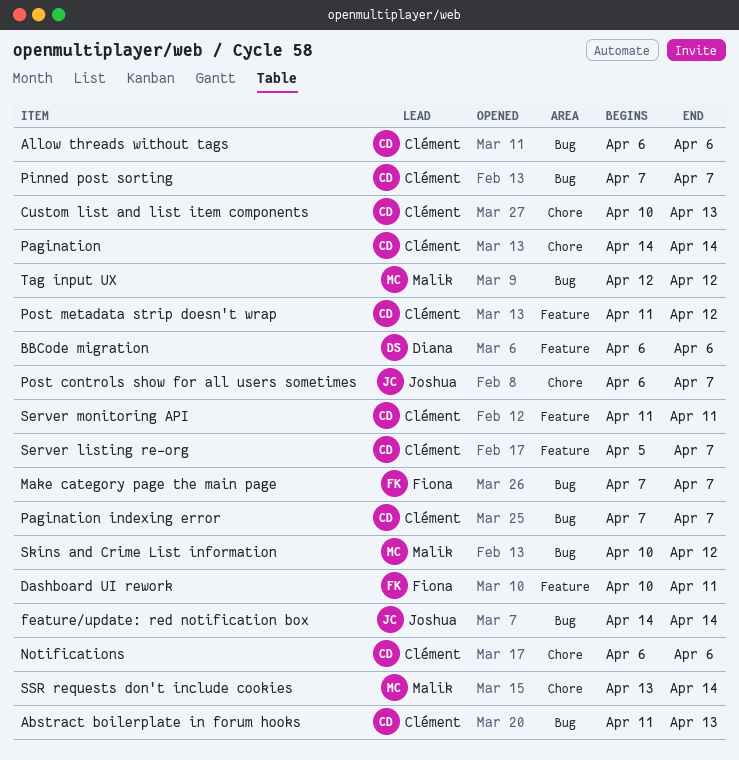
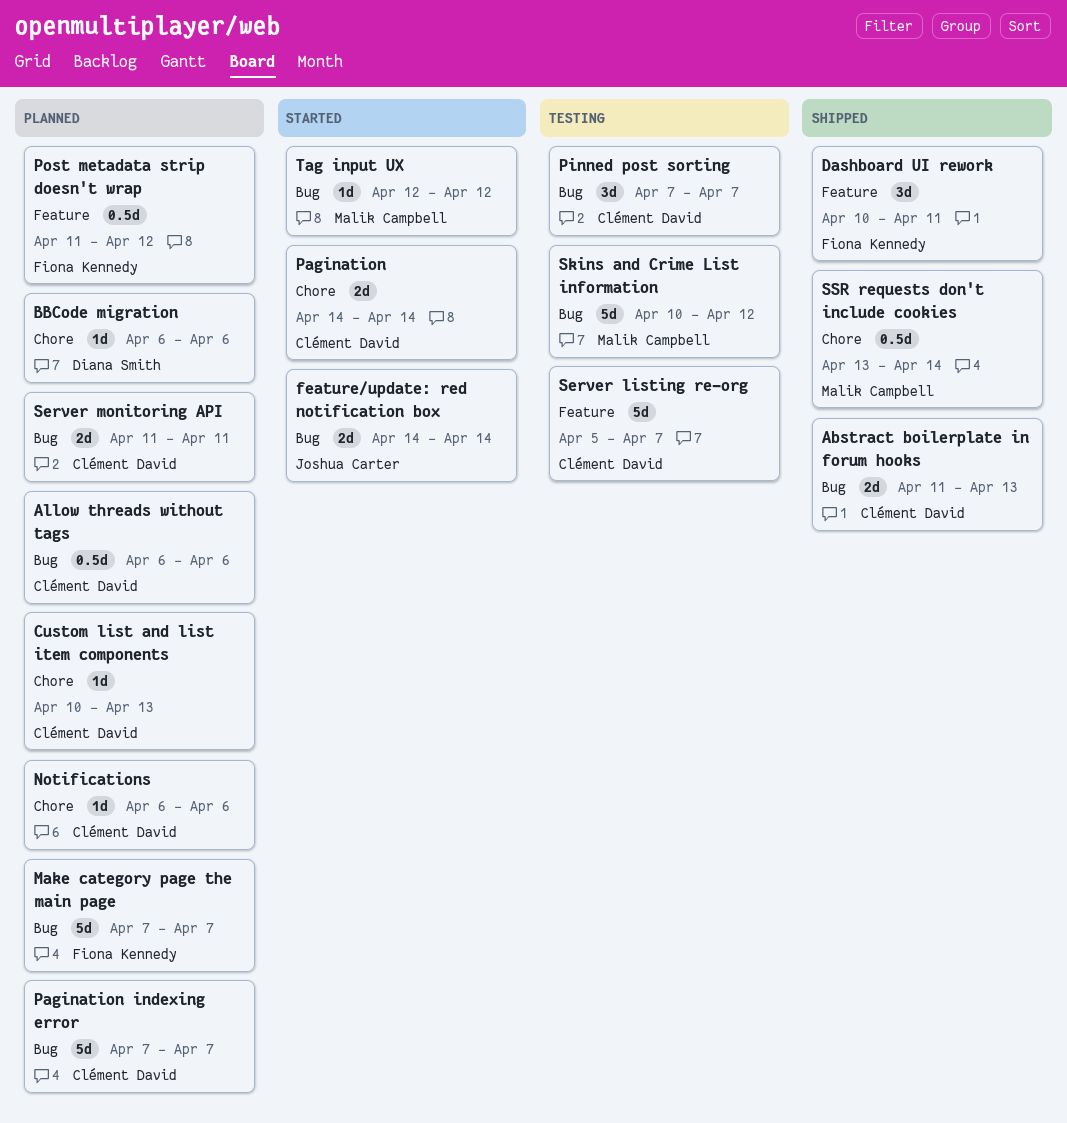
BBCode migration, label: Feature -> Chore
Post controls show for all users sometimes: present -> none
Post metadata strip doesn't wrap, owner: Clément David -> Fiona Kennedy
Server monitoring API, label: Feature -> Bug

